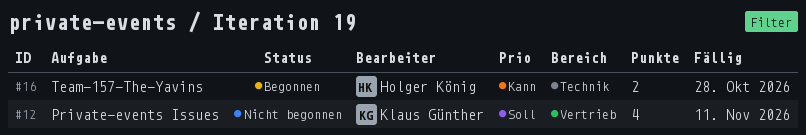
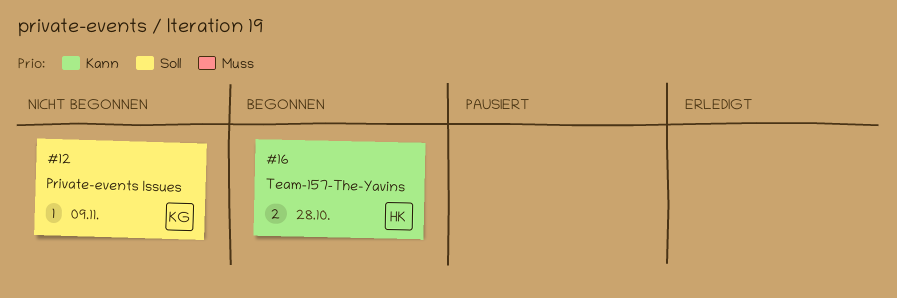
#12, estimate: 4 -> 1
#12, due: Nov 11 -> Nov 9

